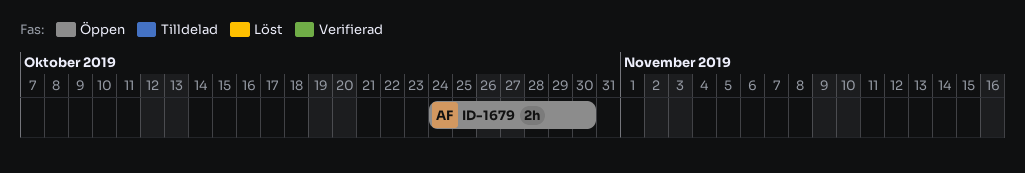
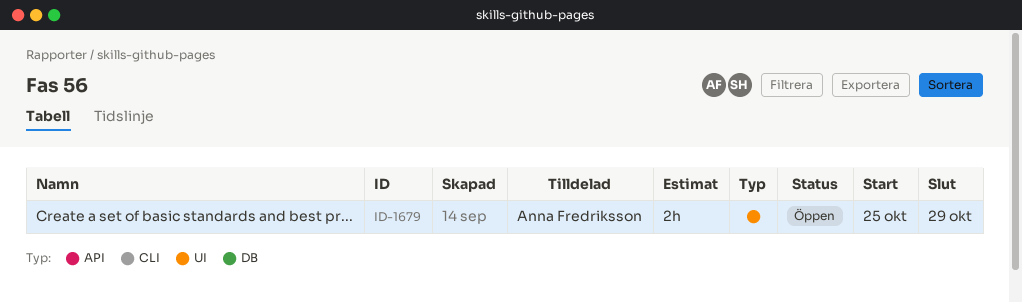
ID-1679, start: Oct 24 -> Oct 25
ID-1679, due: Oct 30 -> Oct 29

